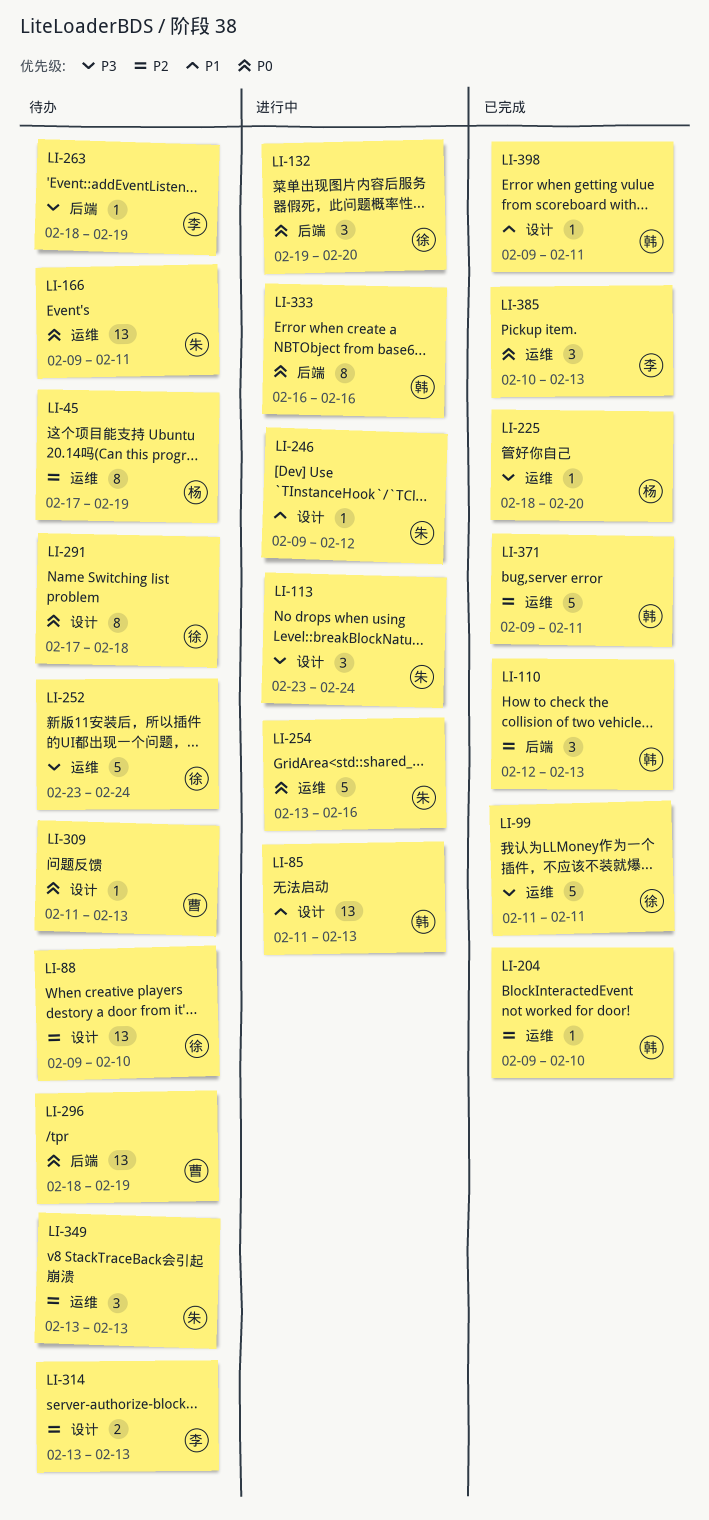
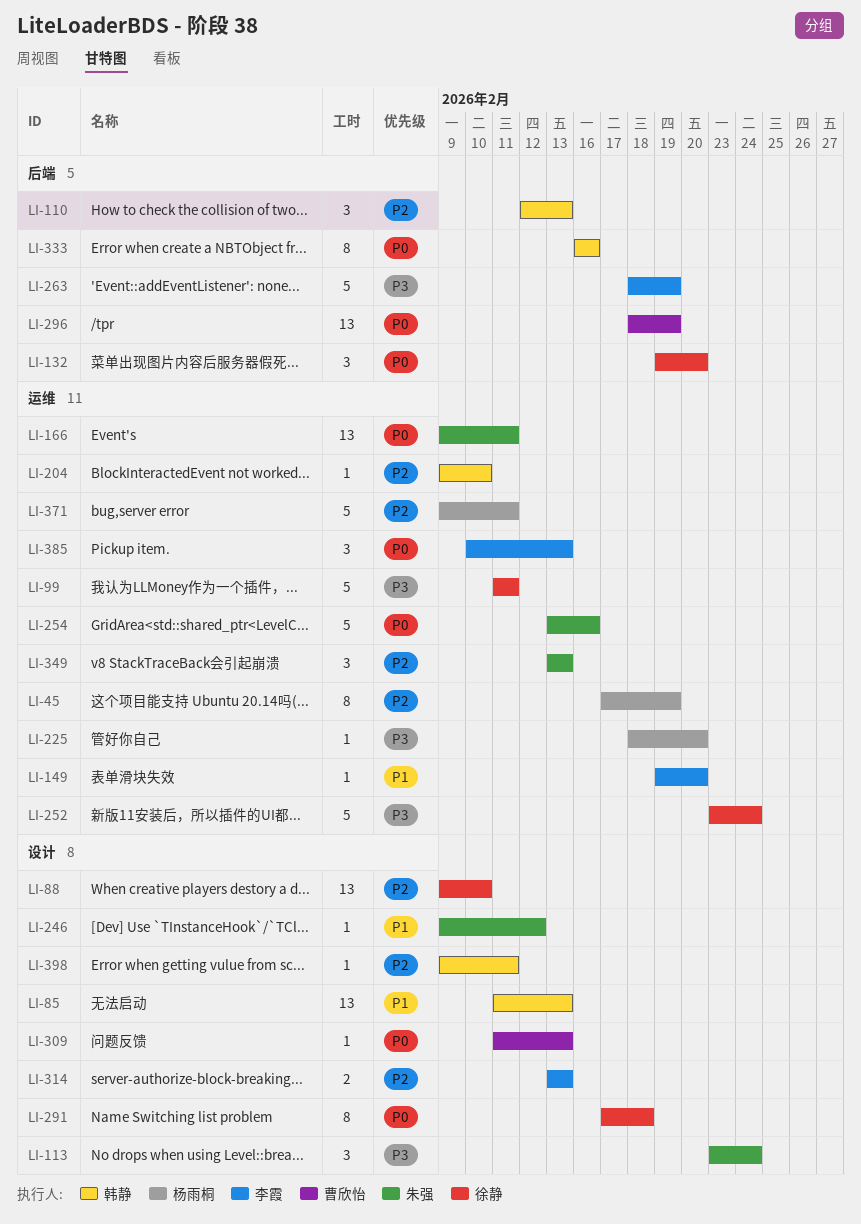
LI-149: none -> present
LI-263, estimate: 1 -> 5
LI-371, owner: 韩静 -> 杨雨桐
LI-398, priority: P1 -> P2

